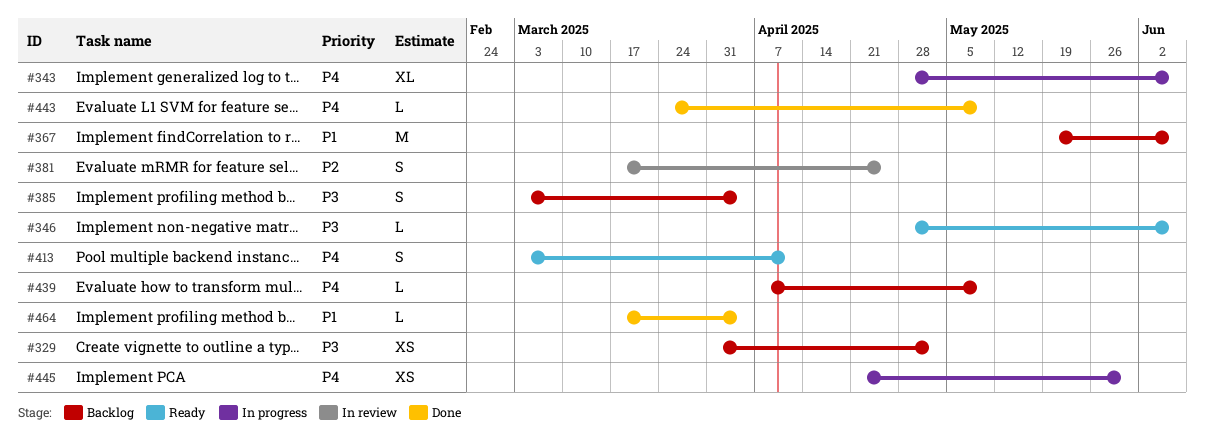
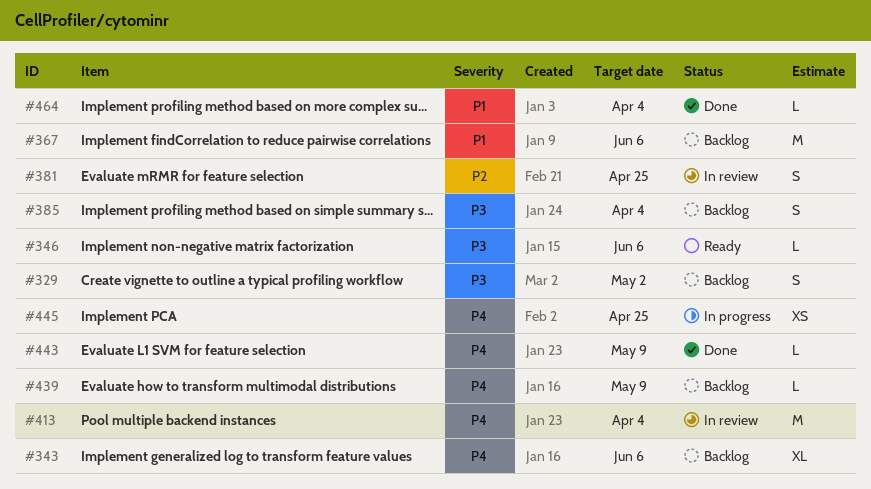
#329, estimate: XS -> S
#343, status: In progress -> Backlog
#413, status: Ready -> In review
#413, estimate: S -> M
#413, due: Apr 11 -> Apr 4
#445, due: May 30 -> Apr 25

